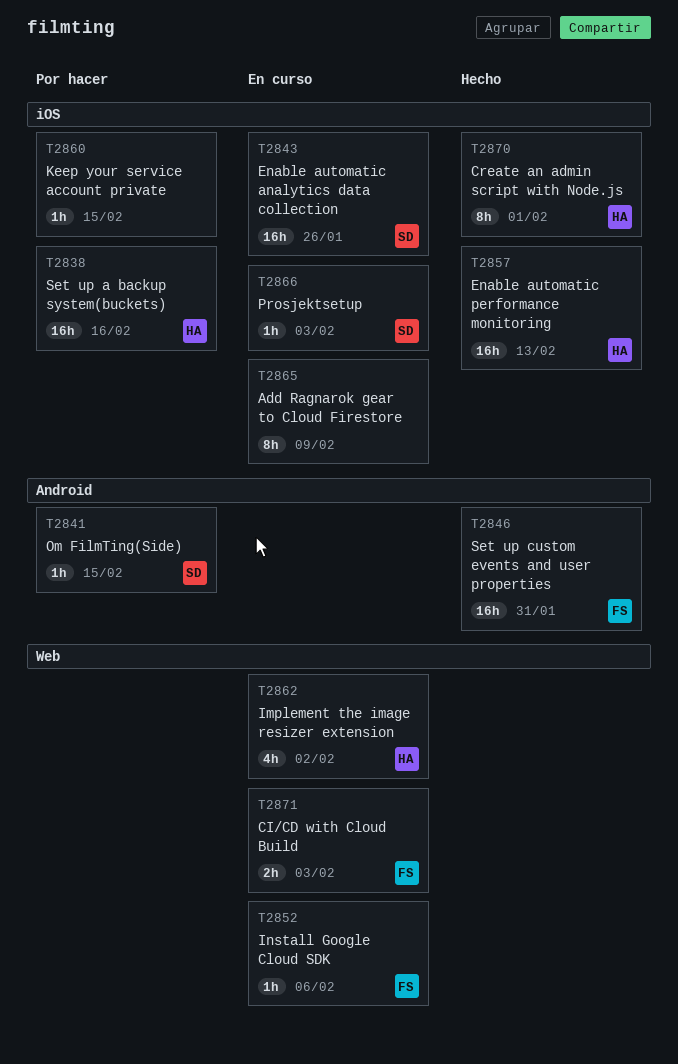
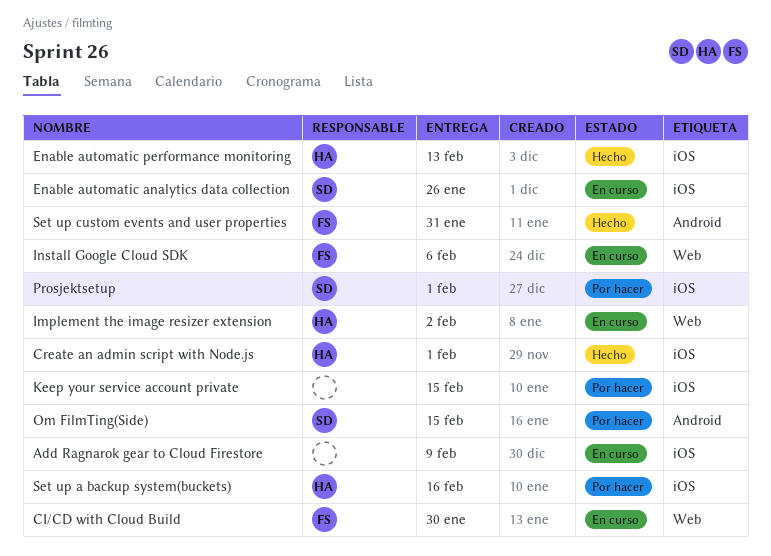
CI/CD with Cloud Build, due: Feb 3 -> Jan 30
Prosjektsetup, status: En curso -> Por hacer
Prosjektsetup, due: Feb 3 -> Feb 1

